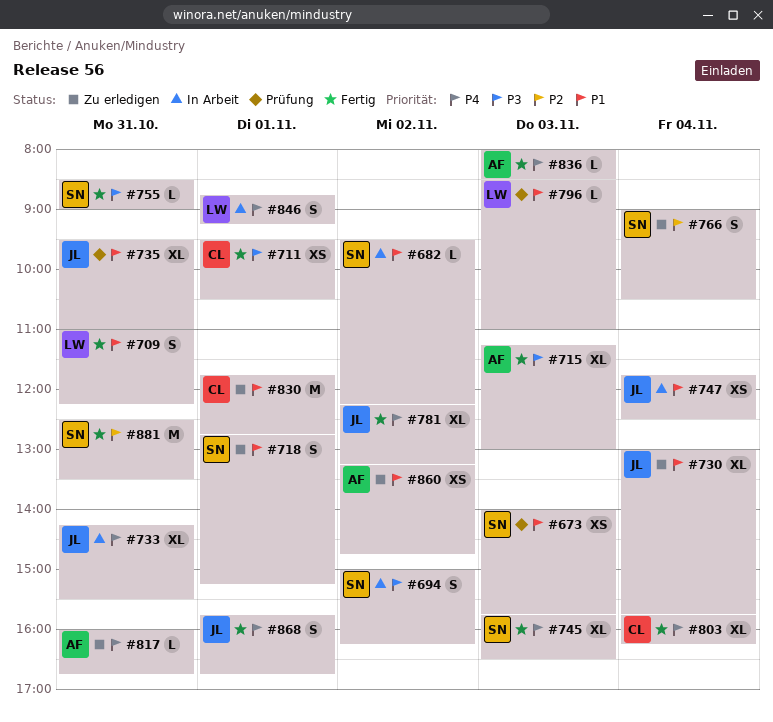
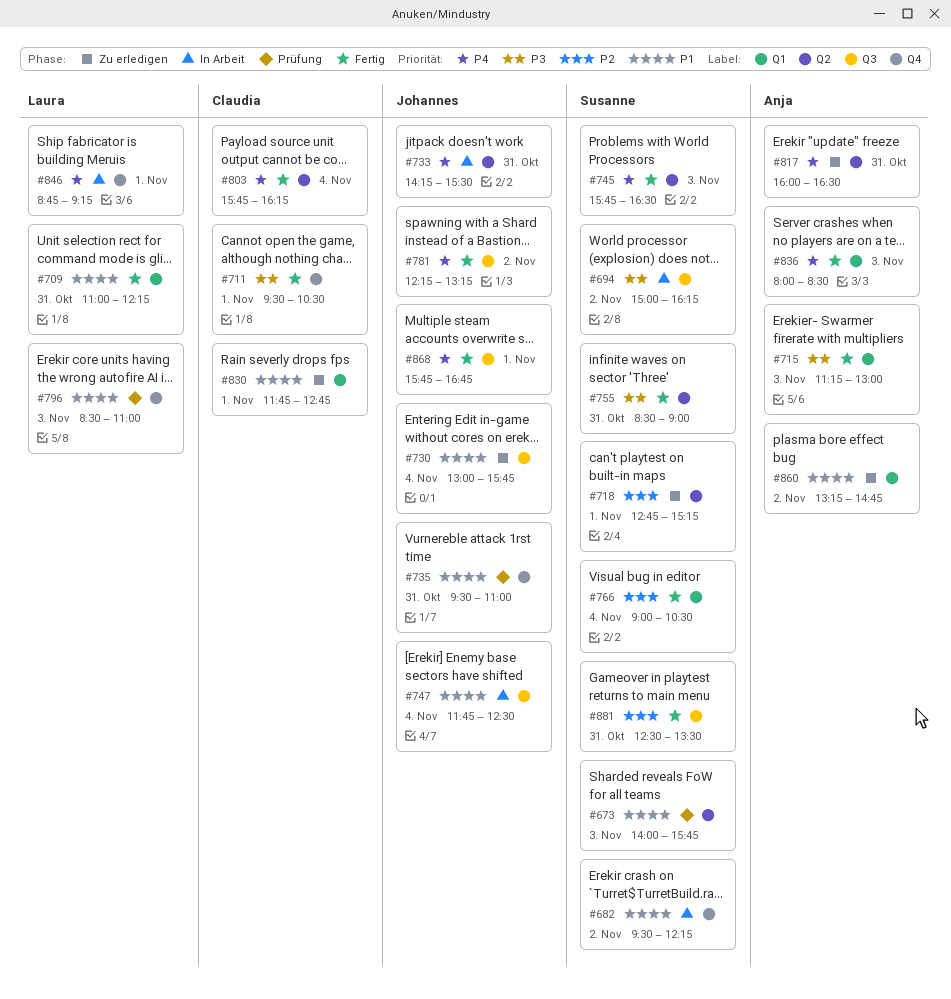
#718, priority: P1 -> P2
#766, status: Zu erledigen -> Fertig
#817, ends: 16:45 -> 16:30

